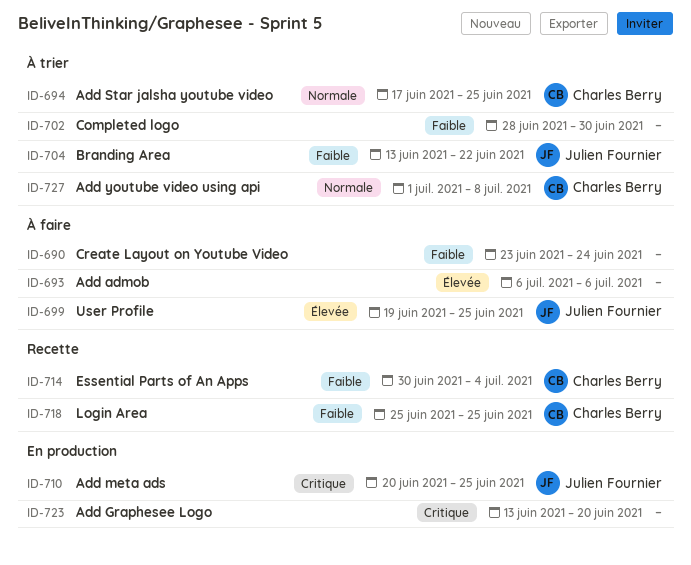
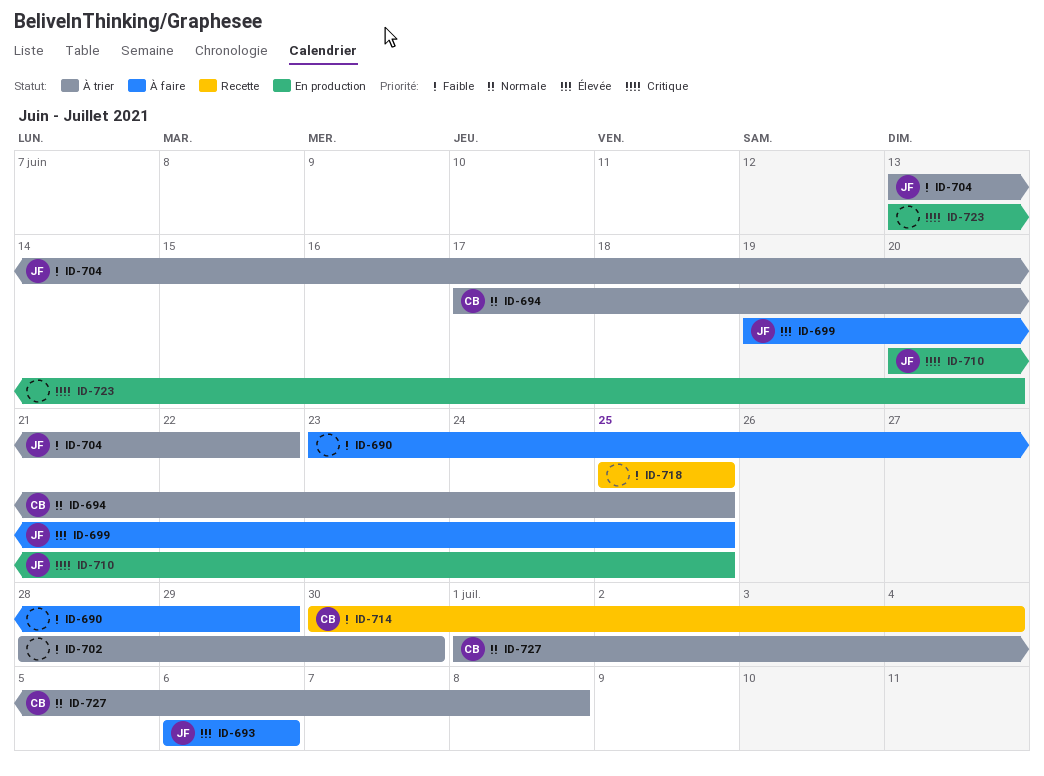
ID-690, due: Jun 24 -> Jun 29
ID-693, owner: none -> Julien Fournier
ID-718, owner: Charles Berry -> none

